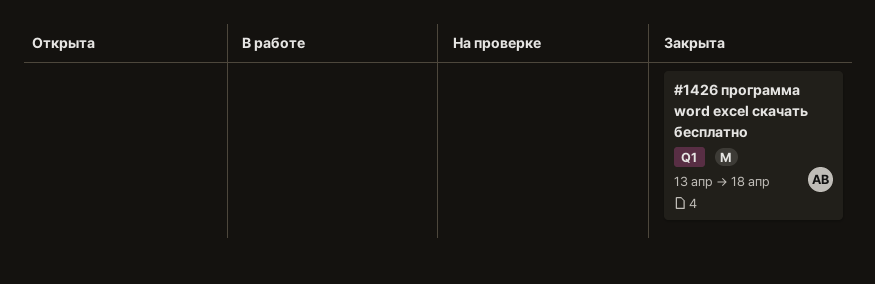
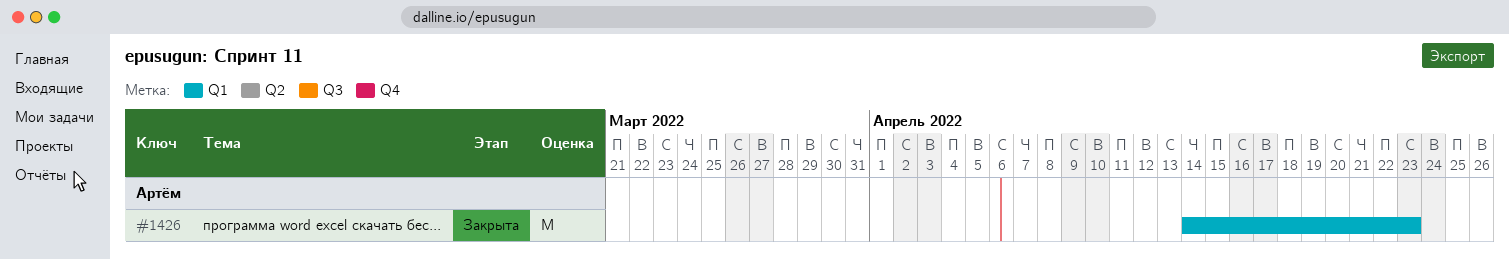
#1426, start: Apr 13 -> Apr 14
#1426, due: Apr 18 -> Apr 23

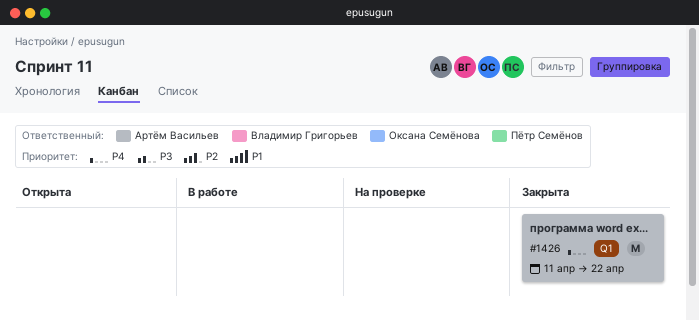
#1426, start: Apr 14 -> Apr 11
#1426, due: Apr 23 -> Apr 22

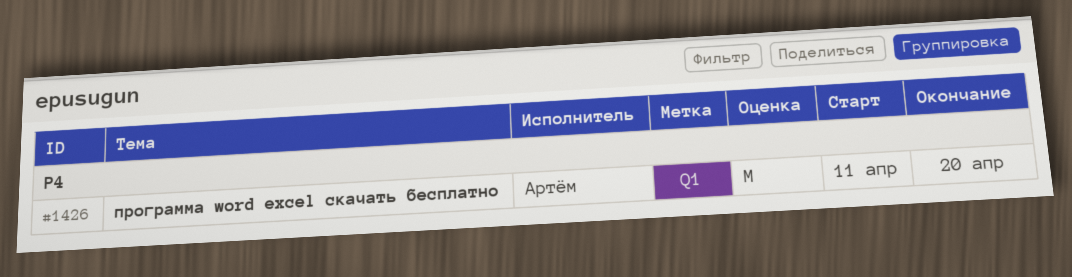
#1426, due: Apr 22 -> Apr 20

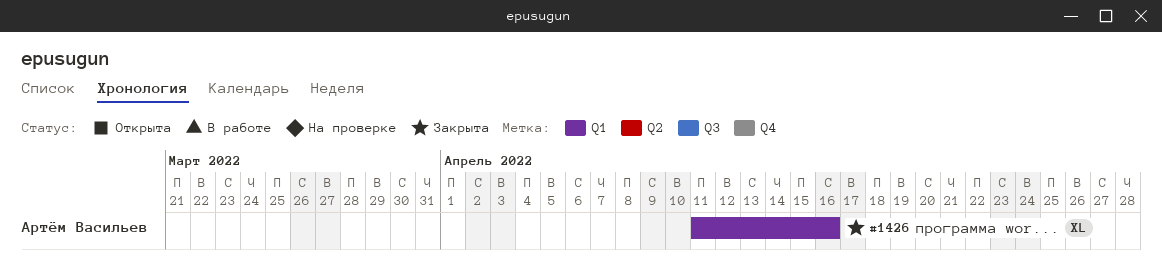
#1426, estimate: M -> XL
#1426, due: Apr 20 -> Apr 16

